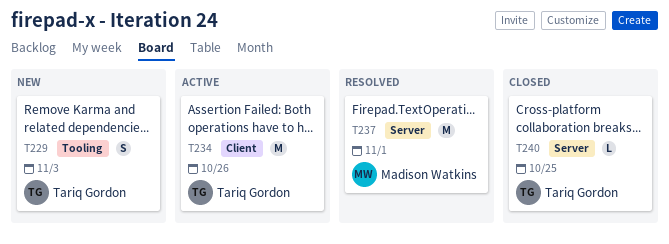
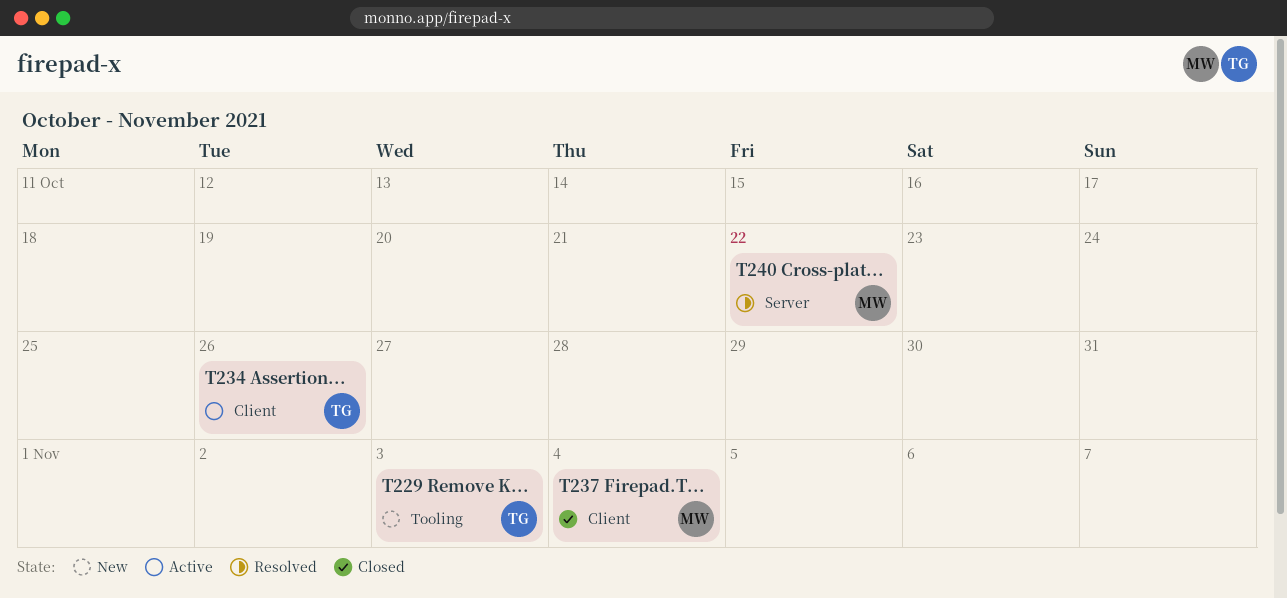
T237, status: Resolved -> Closed
T237, label: Server -> Client
T237, due: Nov 1 -> Nov 4
T240, status: Closed -> Resolved
T240, owner: Tariq Gordon -> Madison Watkins
T240, due: Oct 25 -> Oct 22

